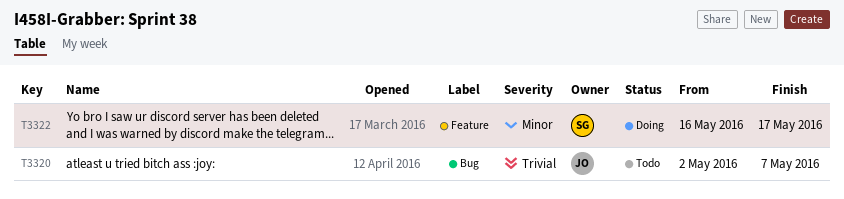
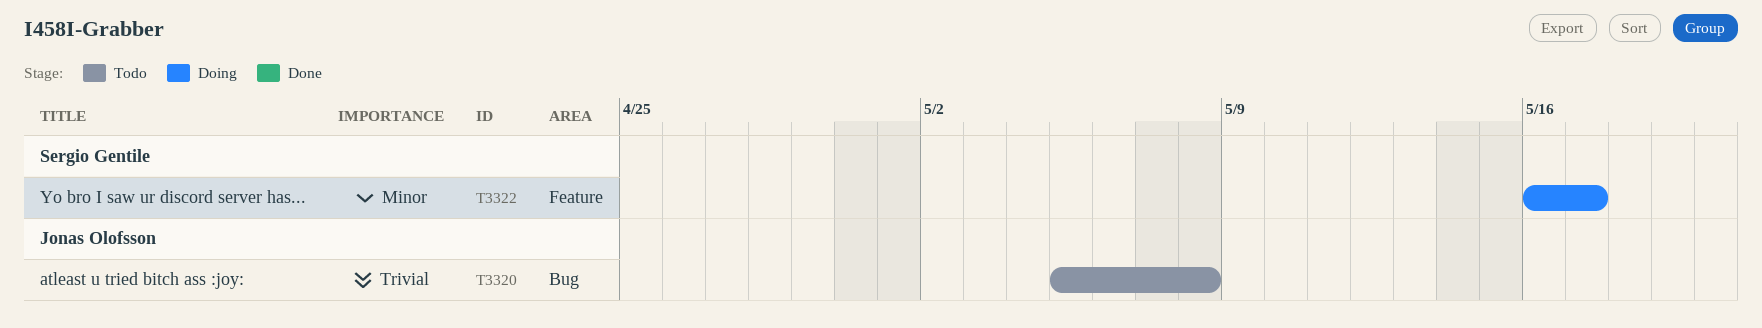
T3320, start: May 2 -> May 5
T3320, due: May 7 -> May 8

